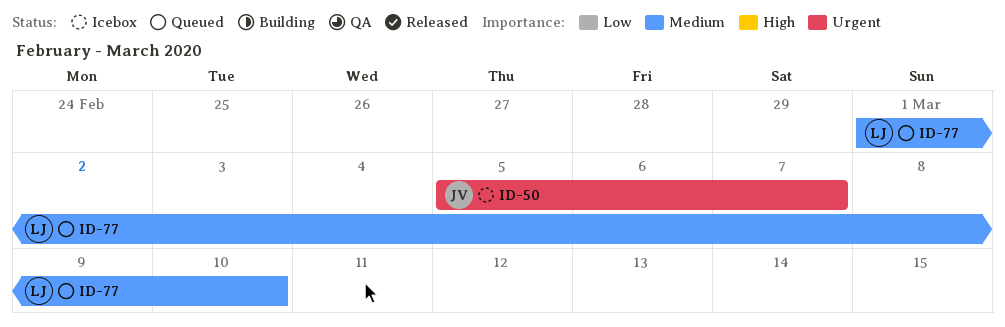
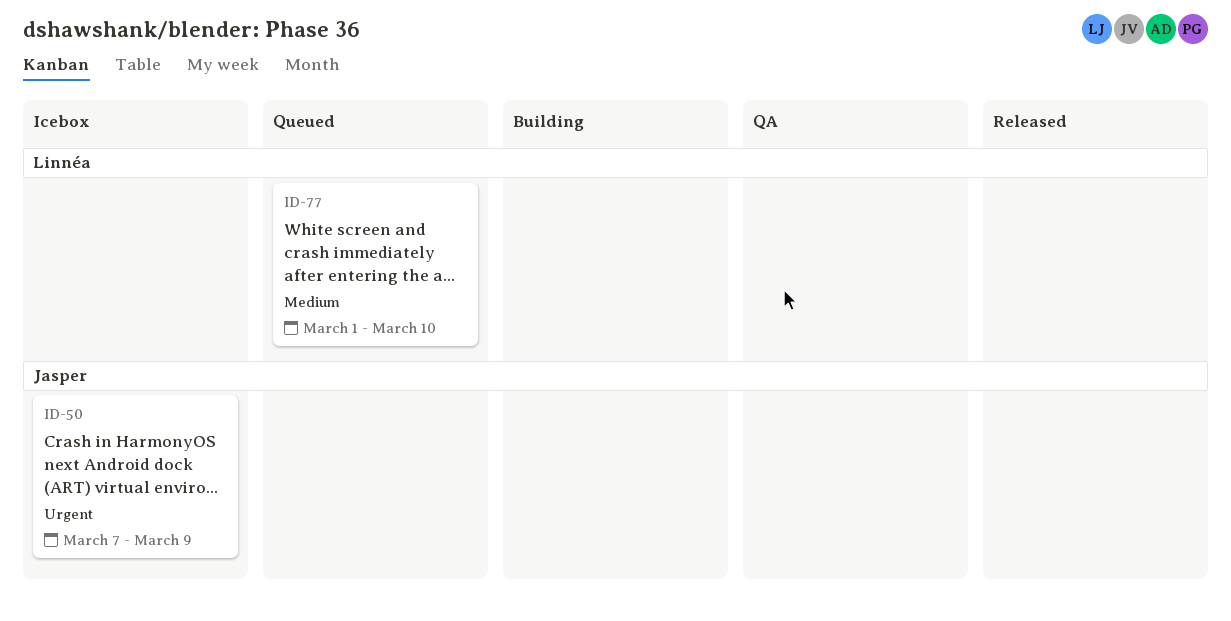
ID-50, start: Mar 5 -> Mar 7
ID-50, due: Mar 7 -> Mar 9

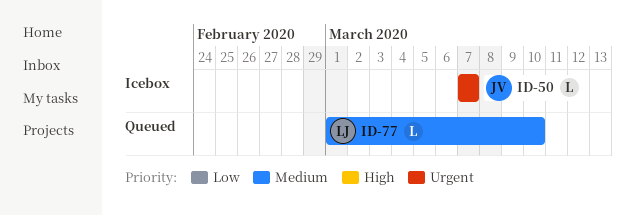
ID-50, due: Mar 9 -> Mar 7

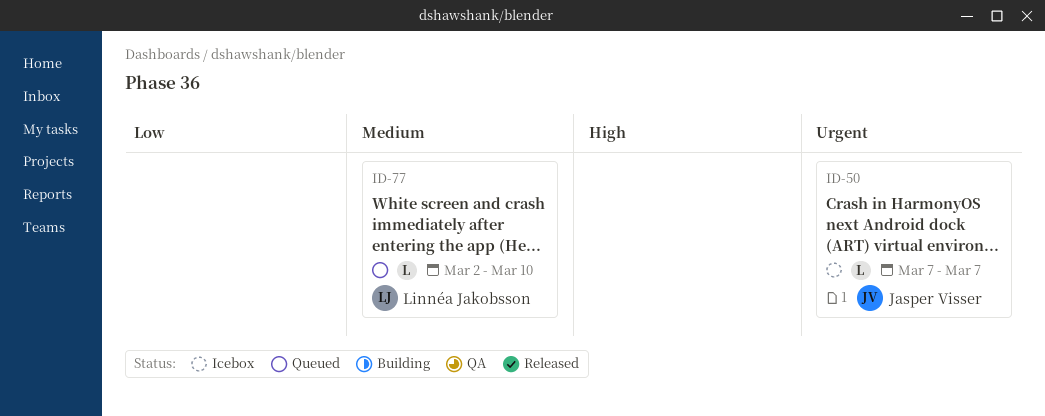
ID-77, start: Mar 1 -> Mar 2

